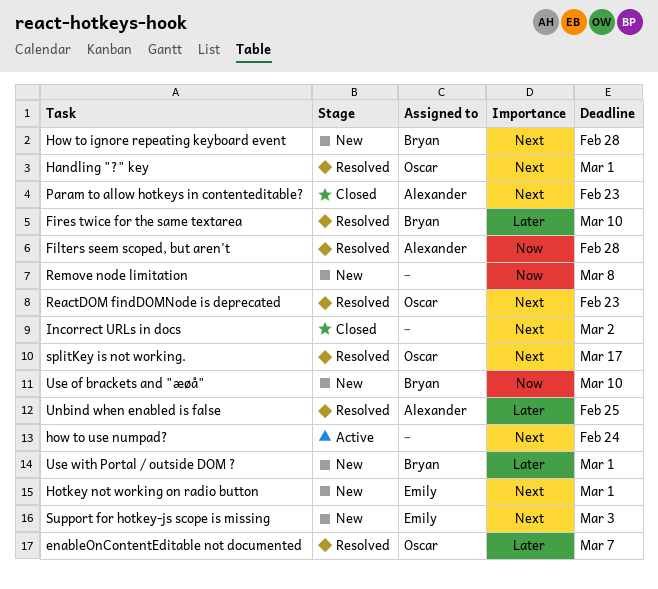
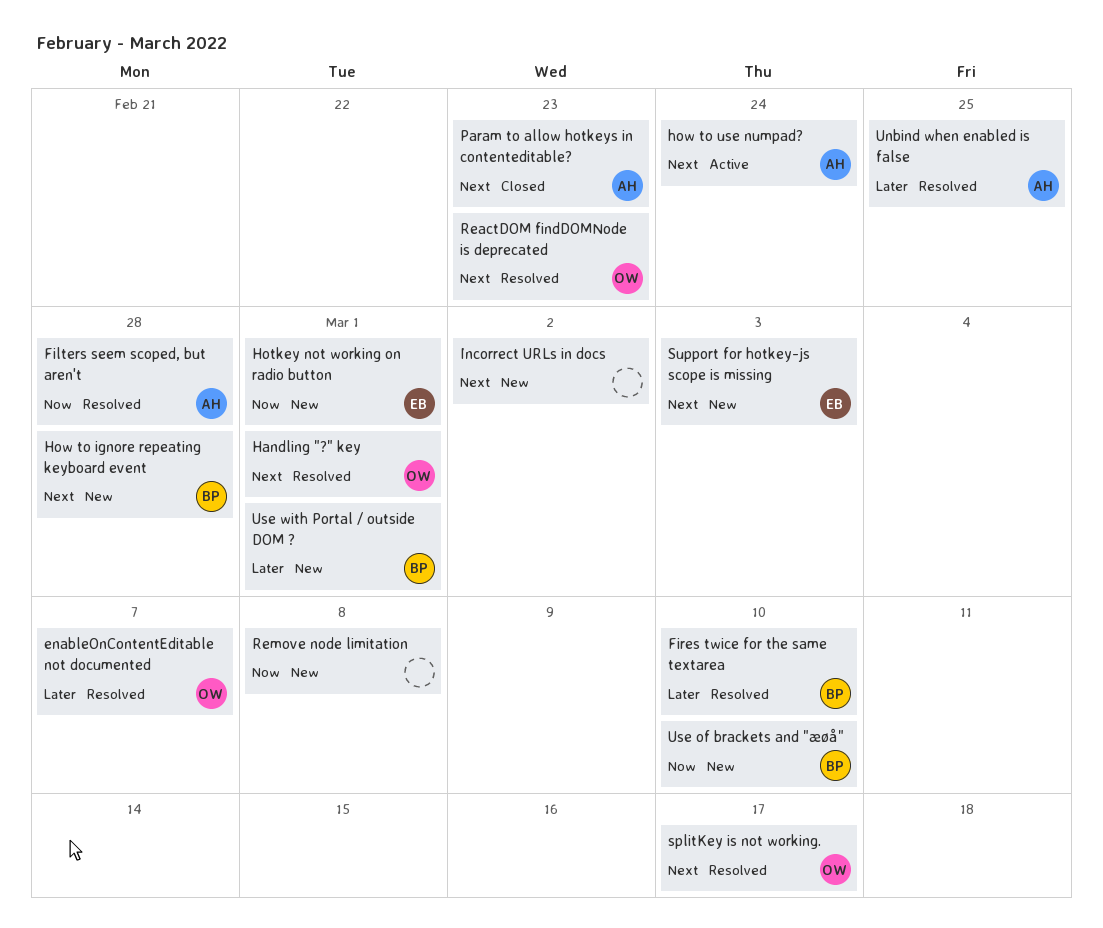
Hotkey not working on radio button, priority: Next -> Now
how to use numpad?, owner: none -> Alexander
Incorrect URLs in docs, status: Closed -> New

